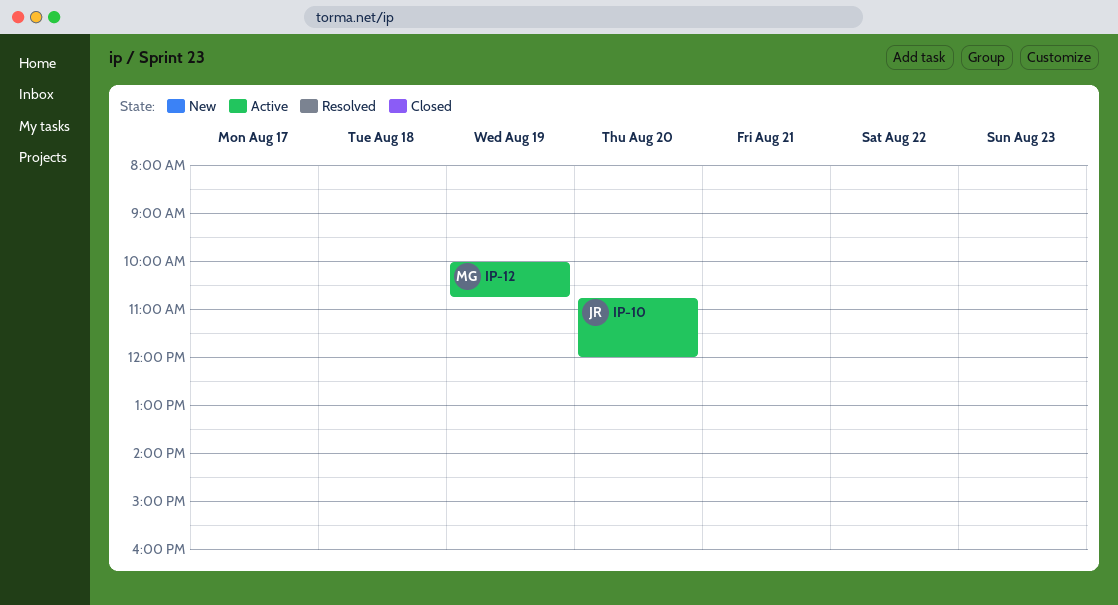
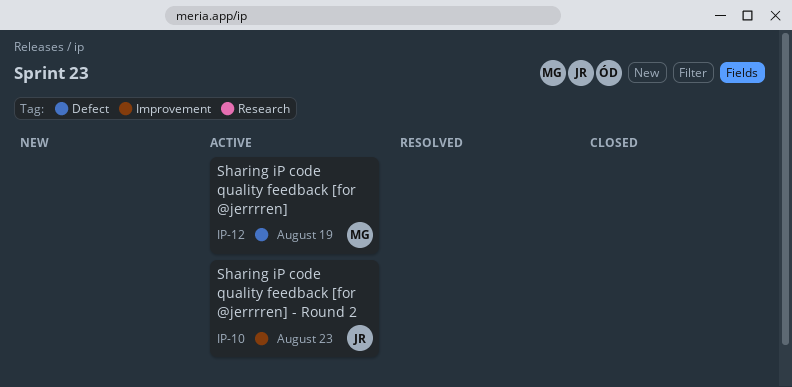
IP-10, day: Aug 20 -> Aug 23

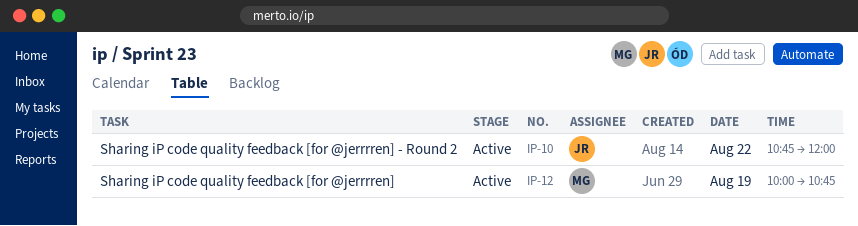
IP-10, day: Aug 23 -> Aug 22

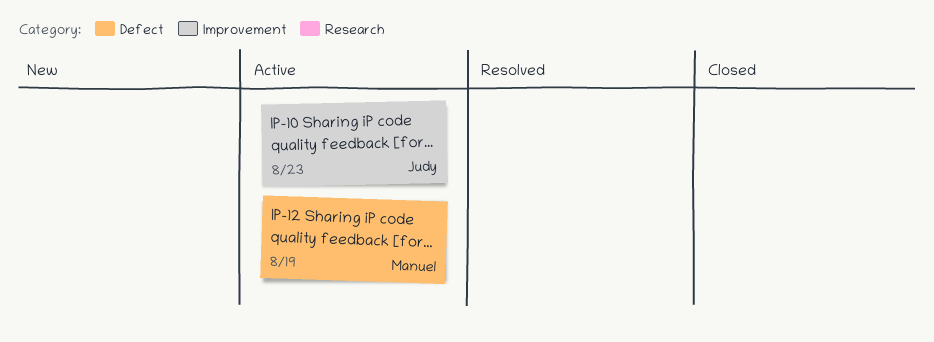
IP-10, day: Aug 22 -> Aug 23

